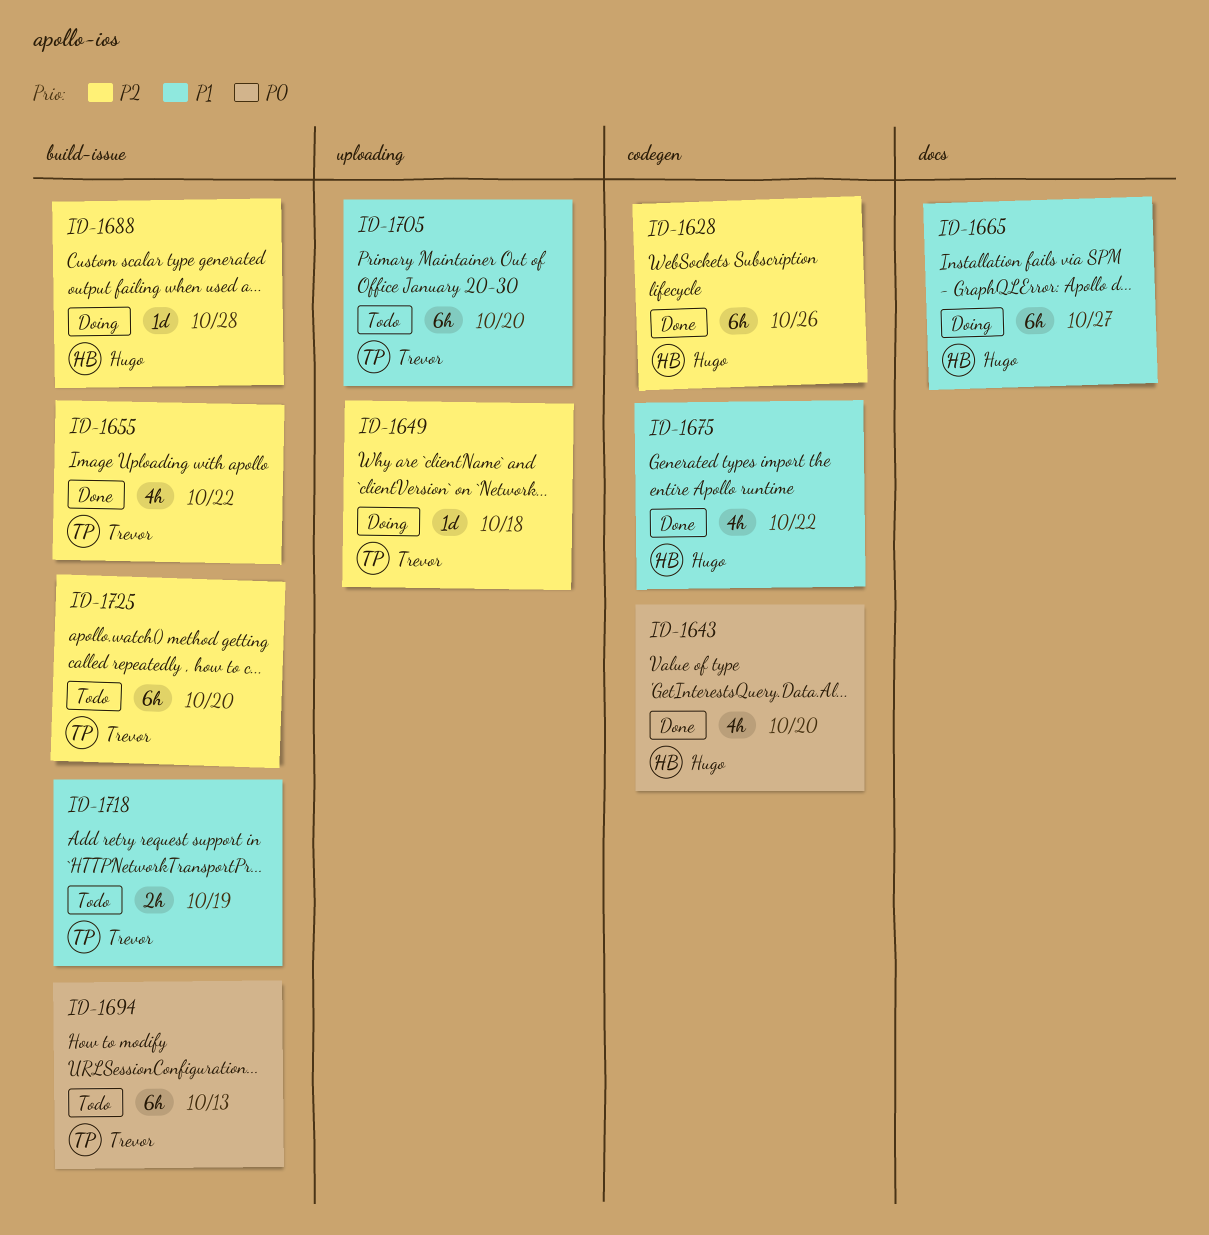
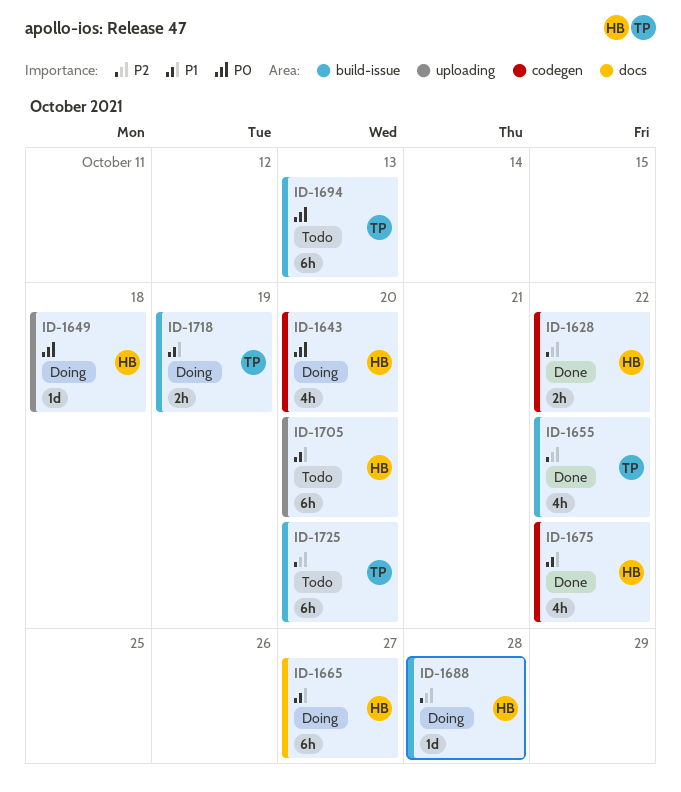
ID-1628, estimate: 6h -> 2h
ID-1628, due: Oct 26 -> Oct 22
ID-1643, status: Done -> Doing
ID-1649, owner: Trevor -> Hugo
ID-1649, priority: P2 -> P0
ID-1705, owner: Trevor -> Hugo
ID-1718, status: Todo -> Doing

